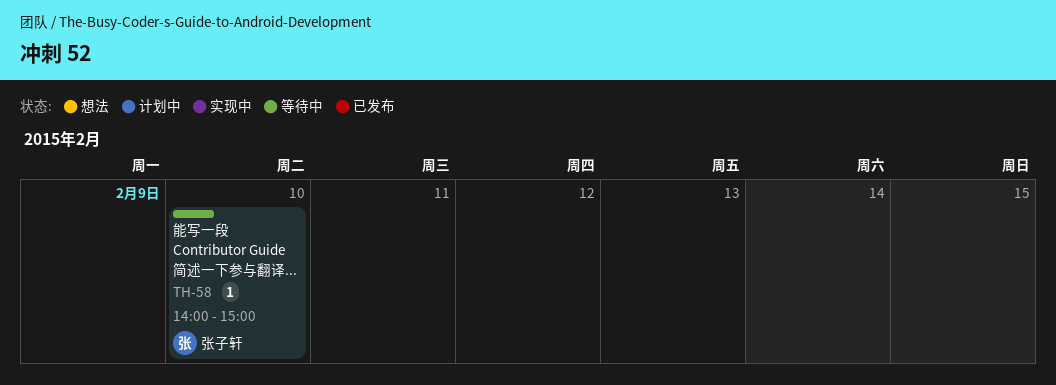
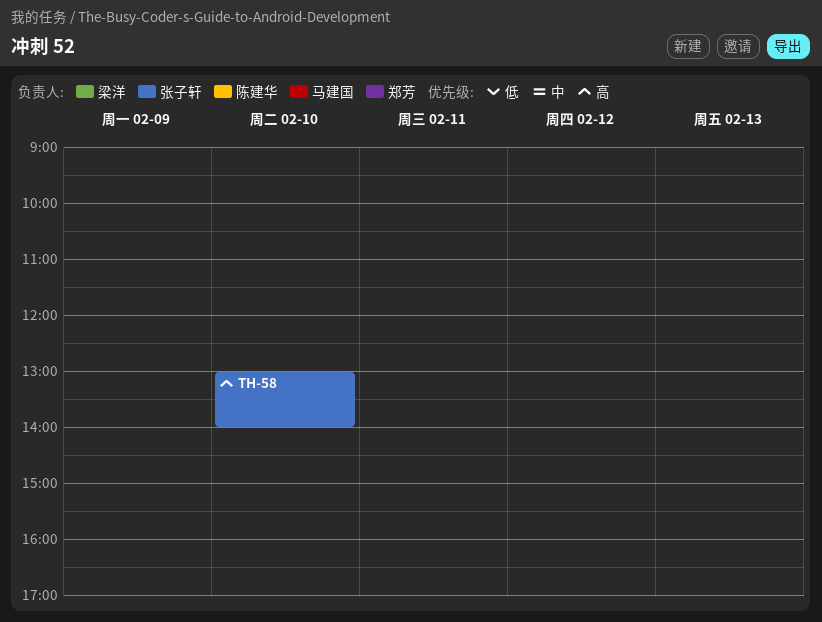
TH-58, begins: 14:00 -> 13:00
TH-58, ends: 15:00 -> 14:00

